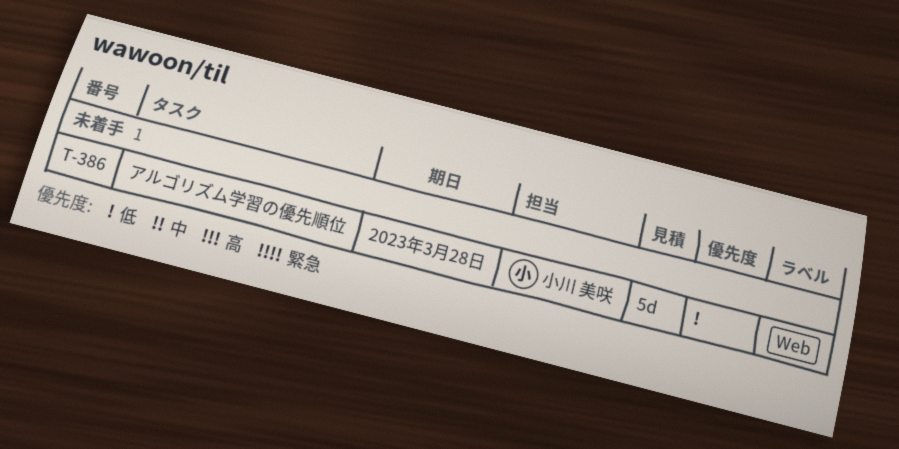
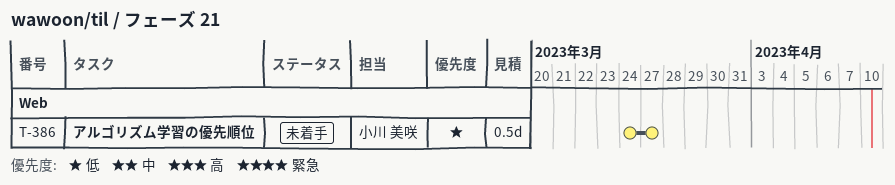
T-386, estimate: 5d -> 0.5d
T-386, due: Mar 28 -> Mar 27

